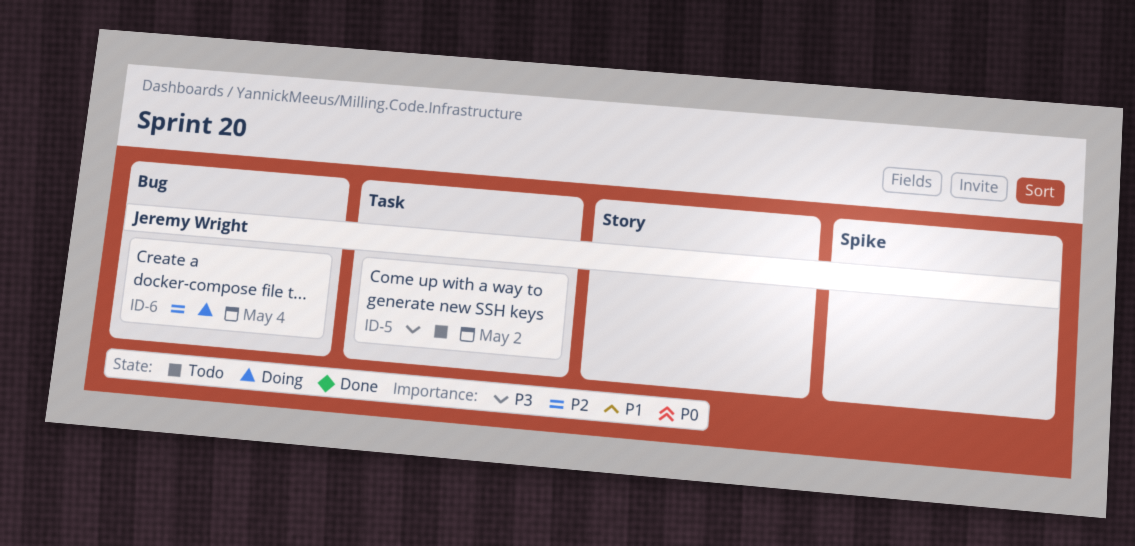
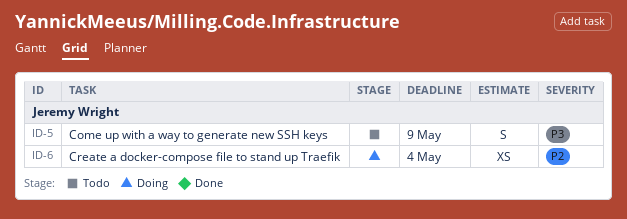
ID-5, due: May 2 -> May 9

